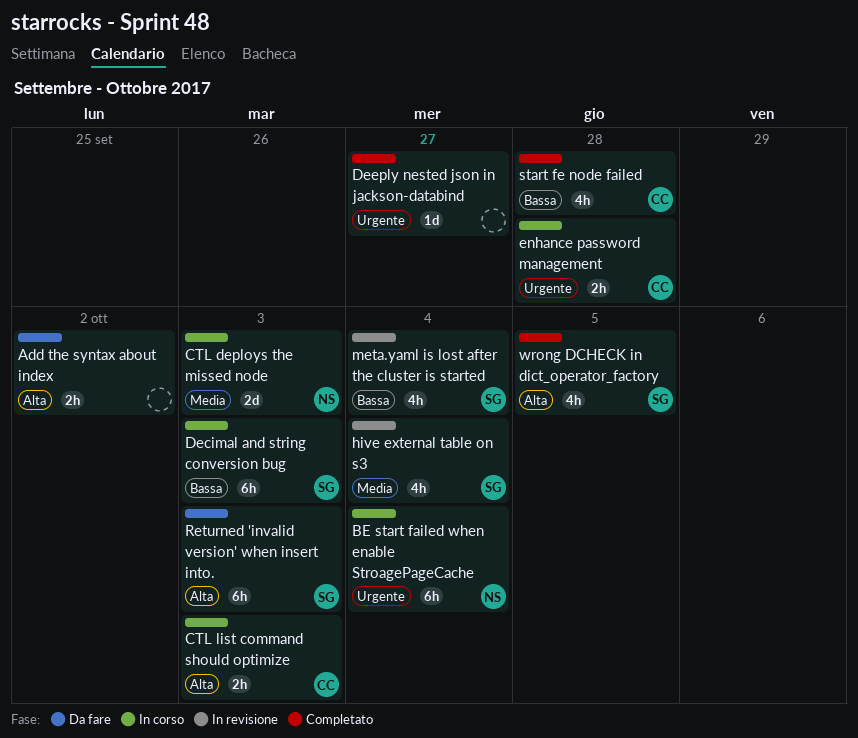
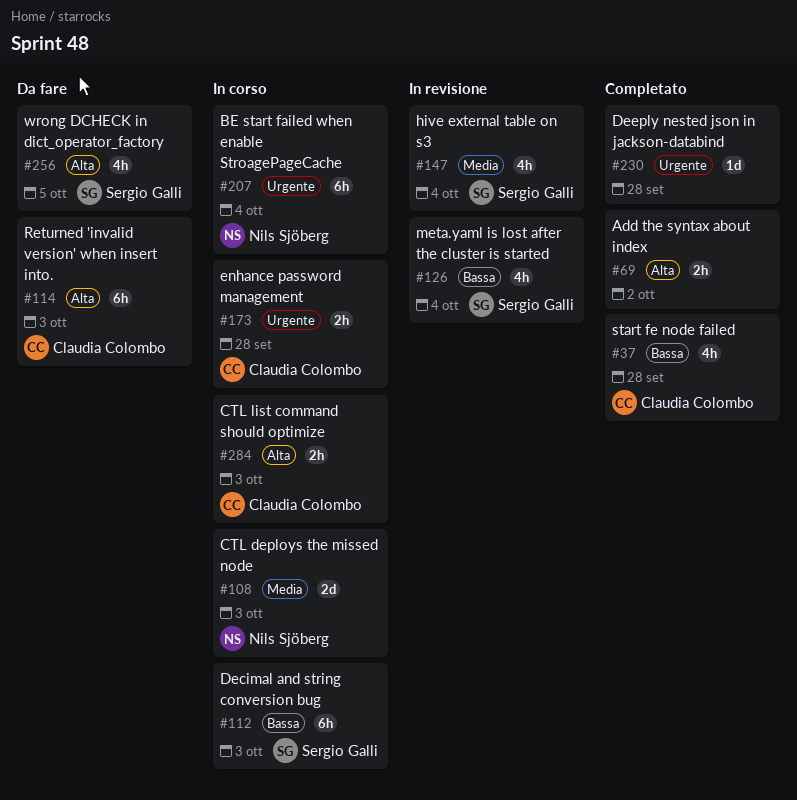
Add the syntax about index, status: Da fare -> Completato
Deeply nested json in jackson-databind, due: Sep 27 -> Sep 28
Returned 'invalid version' when insert into., owner: Sergio Galli -> Claudia Colombo
wrong DCHECK in dict_operator_factory, status: Completato -> Da fare

